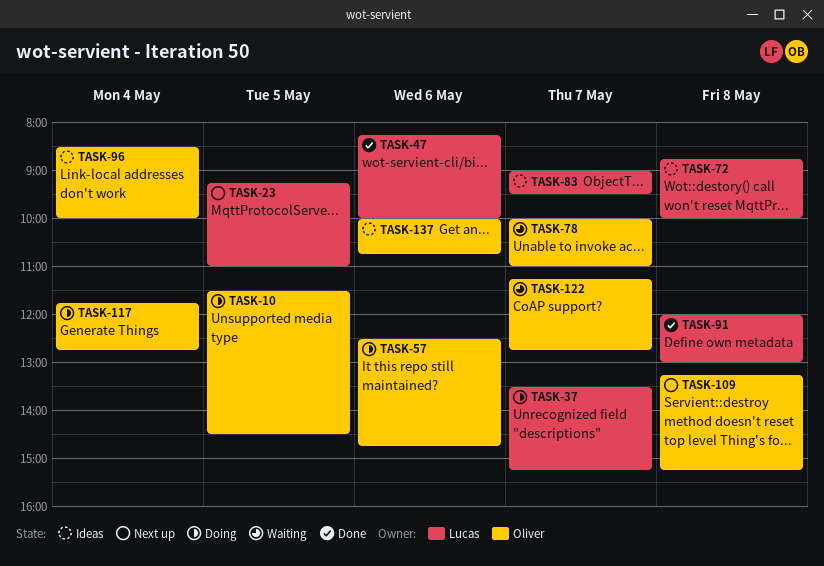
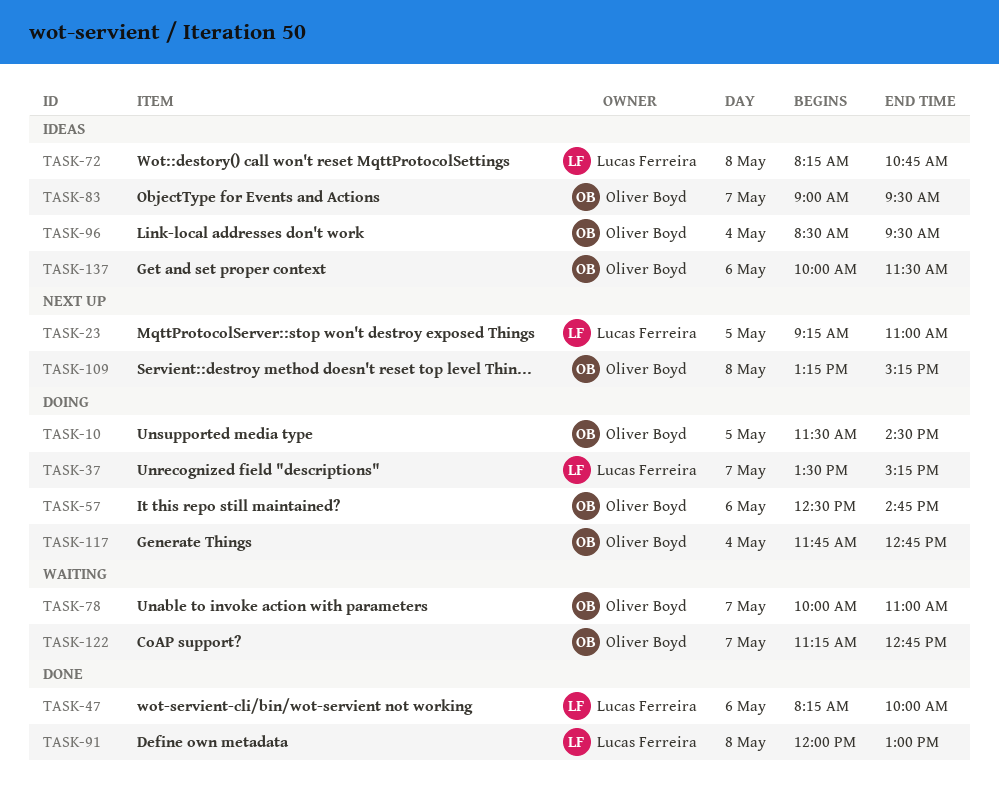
TASK-72, begins: 08:45 -> 08:15
TASK-72, ends: 10:00 -> 10:45
TASK-83, owner: Lucas Ferreira -> Oliver Boyd
TASK-96, ends: 10:00 -> 09:30
TASK-137, ends: 10:45 -> 11:30

